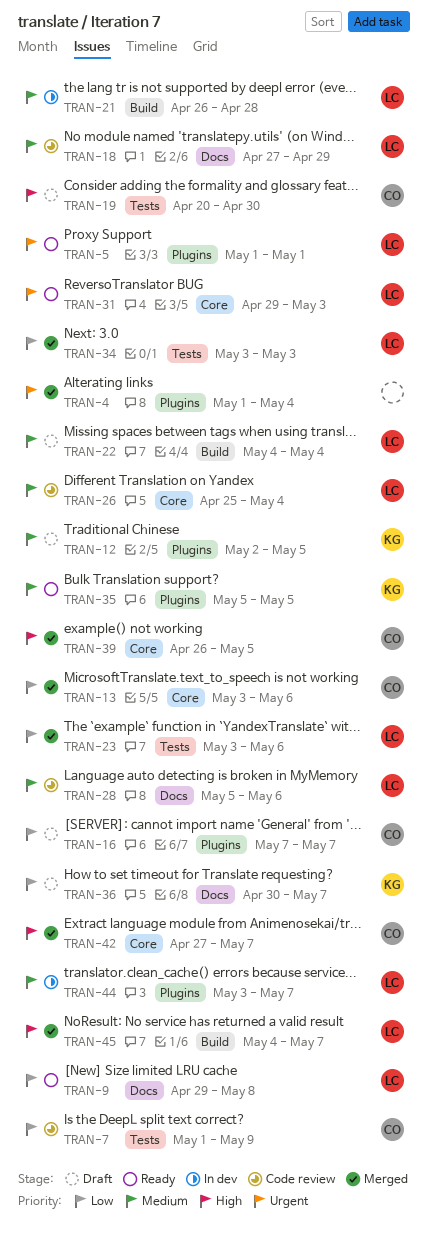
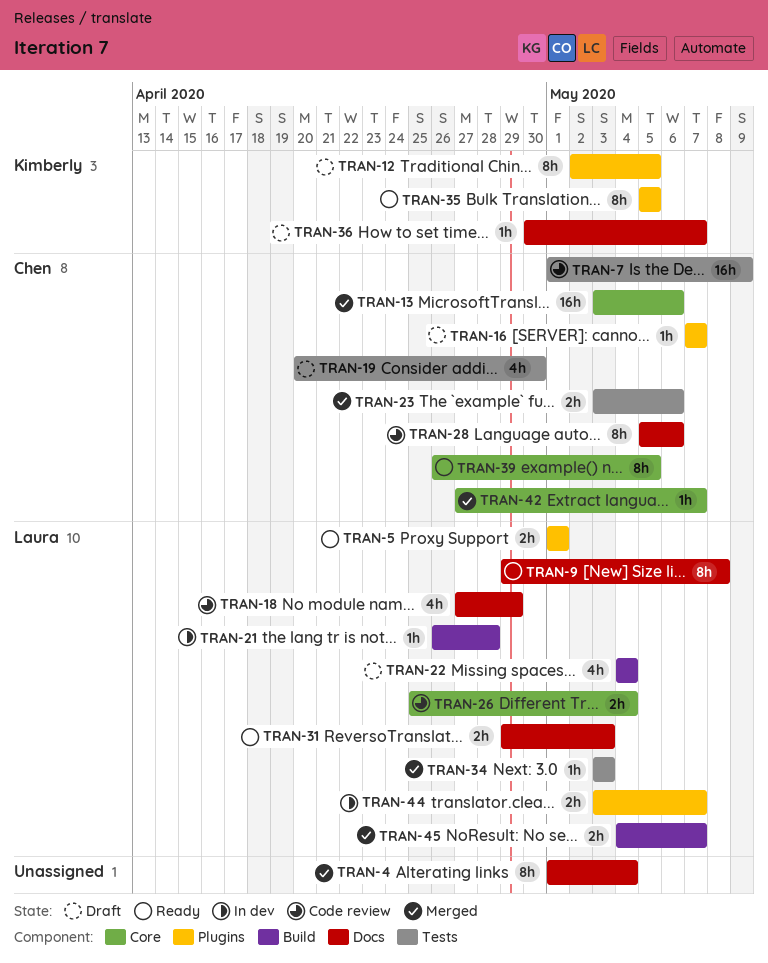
TRAN-4, label: Plugins -> Docs
TRAN-23, owner: Laura -> Chen
TRAN-28, owner: Laura -> Chen
TRAN-31, label: Core -> Docs
TRAN-39, status: Merged -> Ready

